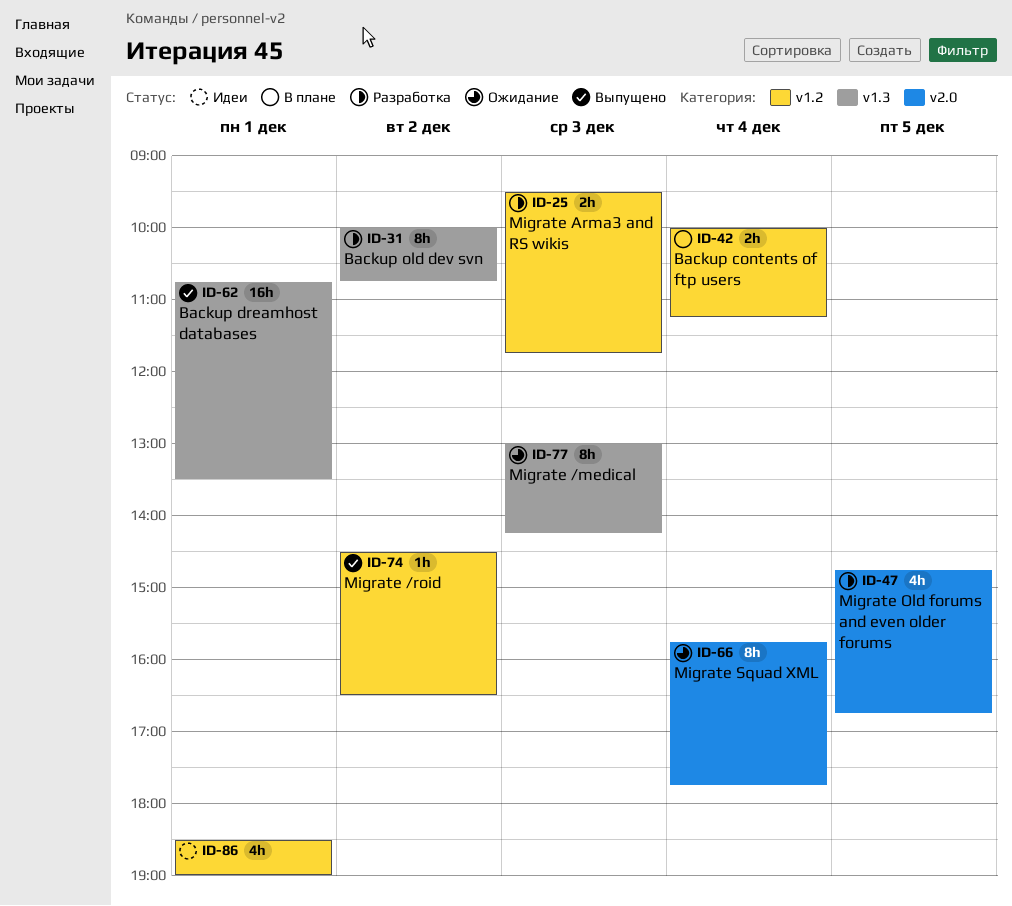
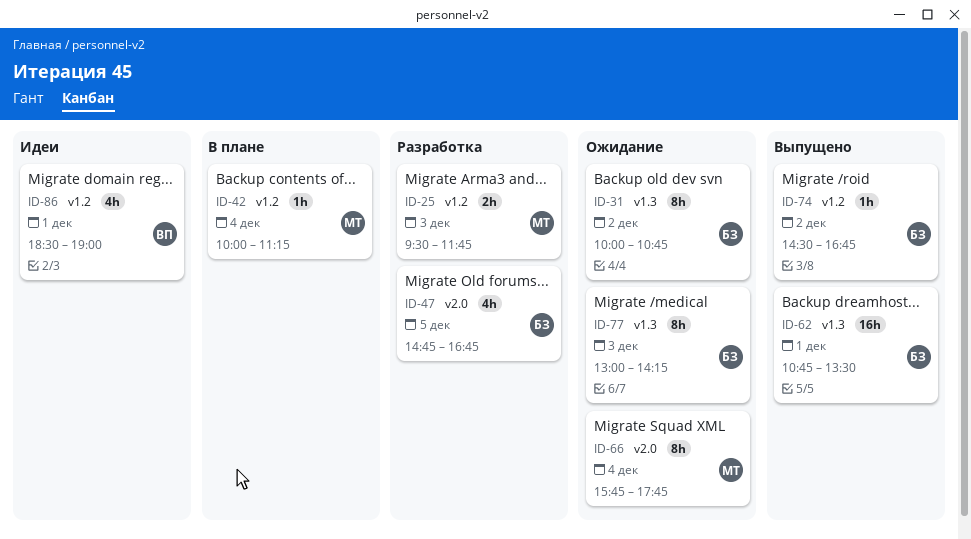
ID-31, status: Разработка -> Ожидание
ID-42, estimate: 2h -> 1h
ID-74, ends: 16:30 -> 16:45

